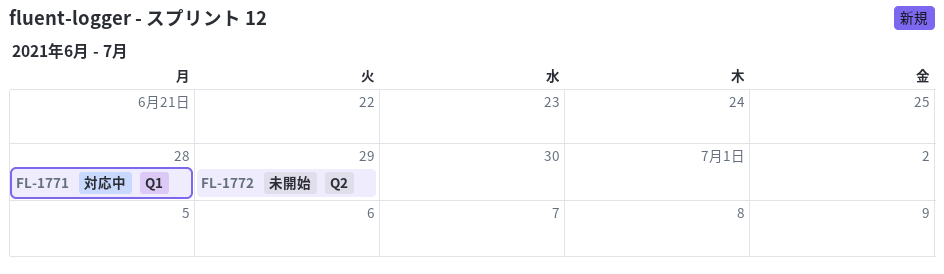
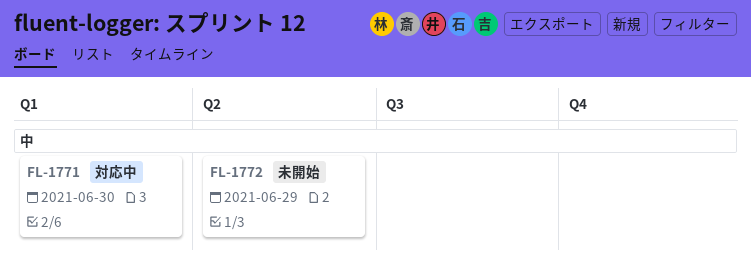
FL-1771, due: Jun 28 -> Jun 30

